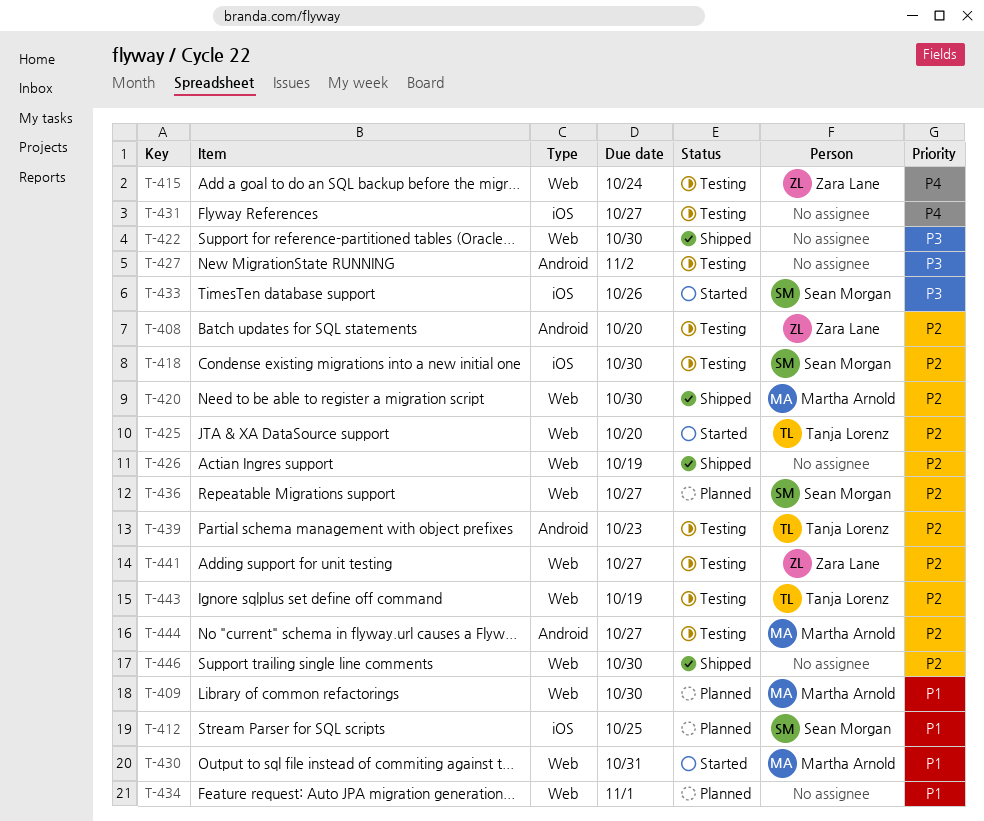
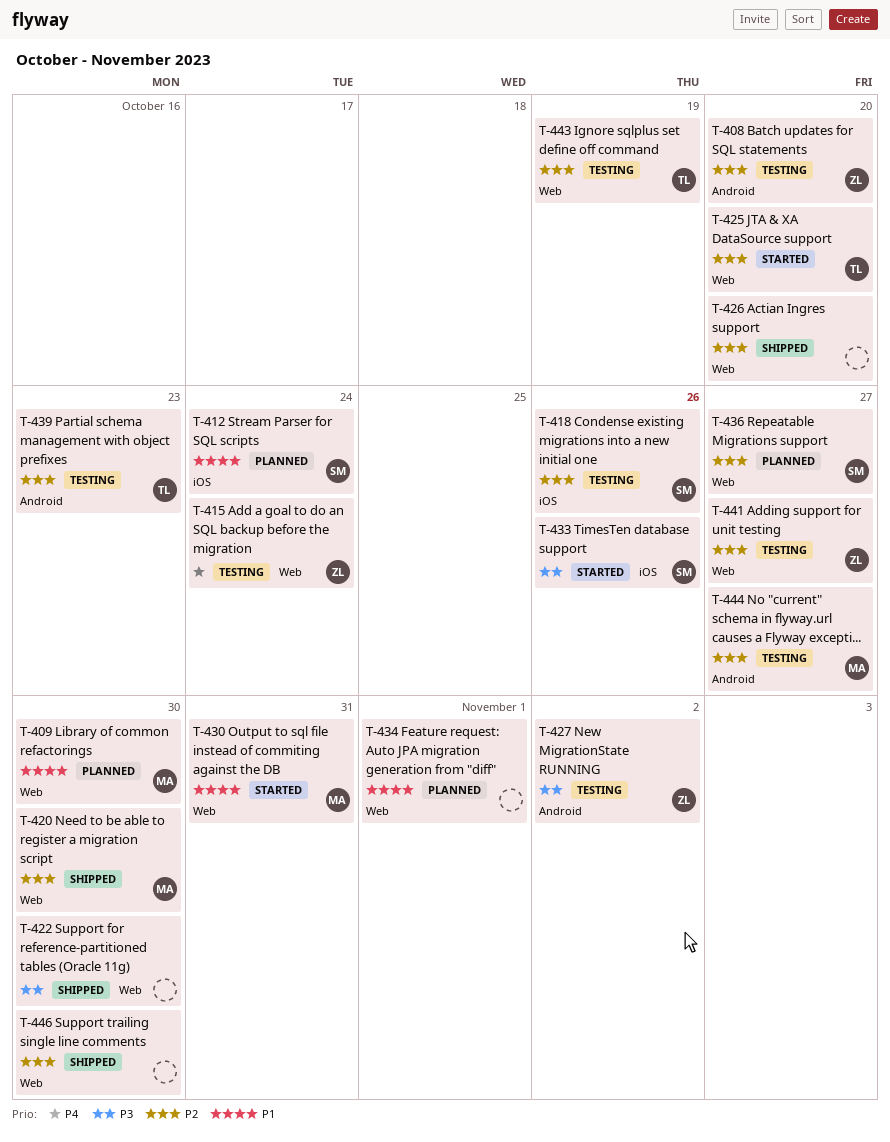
T-412, due: Oct 25 -> Oct 24
T-418, due: Oct 30 -> Oct 26
T-426, due: Oct 19 -> Oct 20
T-427, owner: none -> Zara Lane
T-431: present -> none

